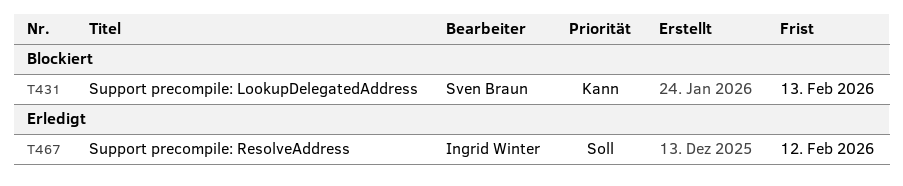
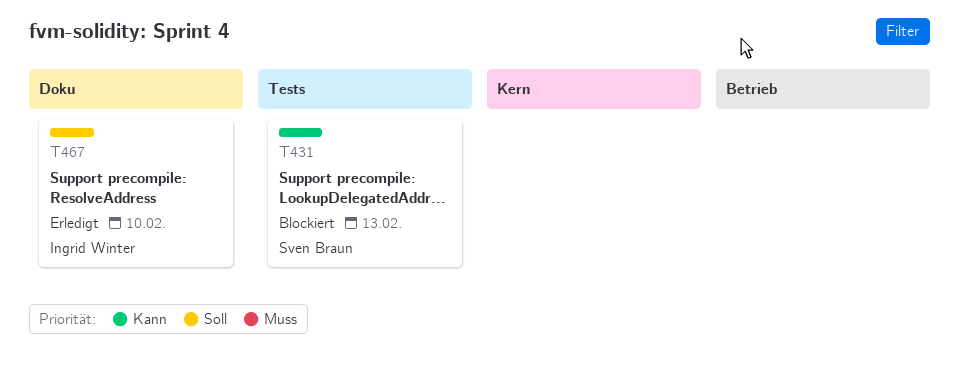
T467, due: Feb 12 -> Feb 10

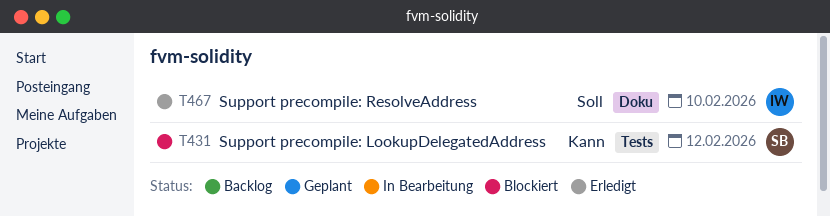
T431, due: Feb 13 -> Feb 12

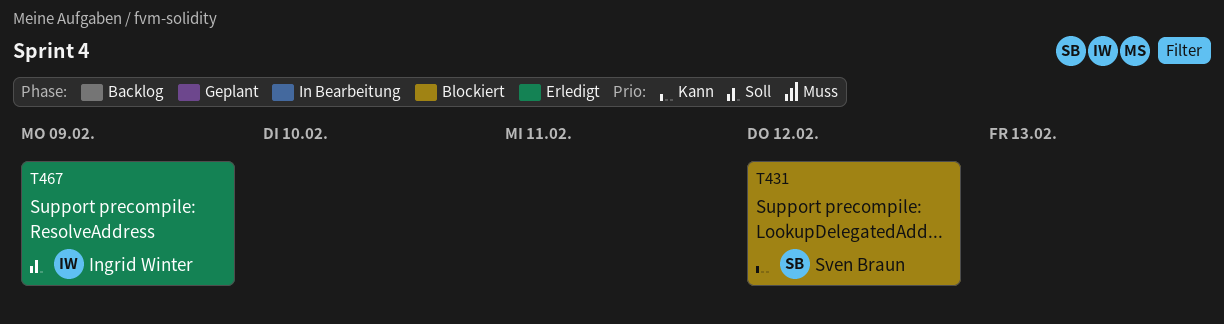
T467, due: Feb 10 -> Feb 9

